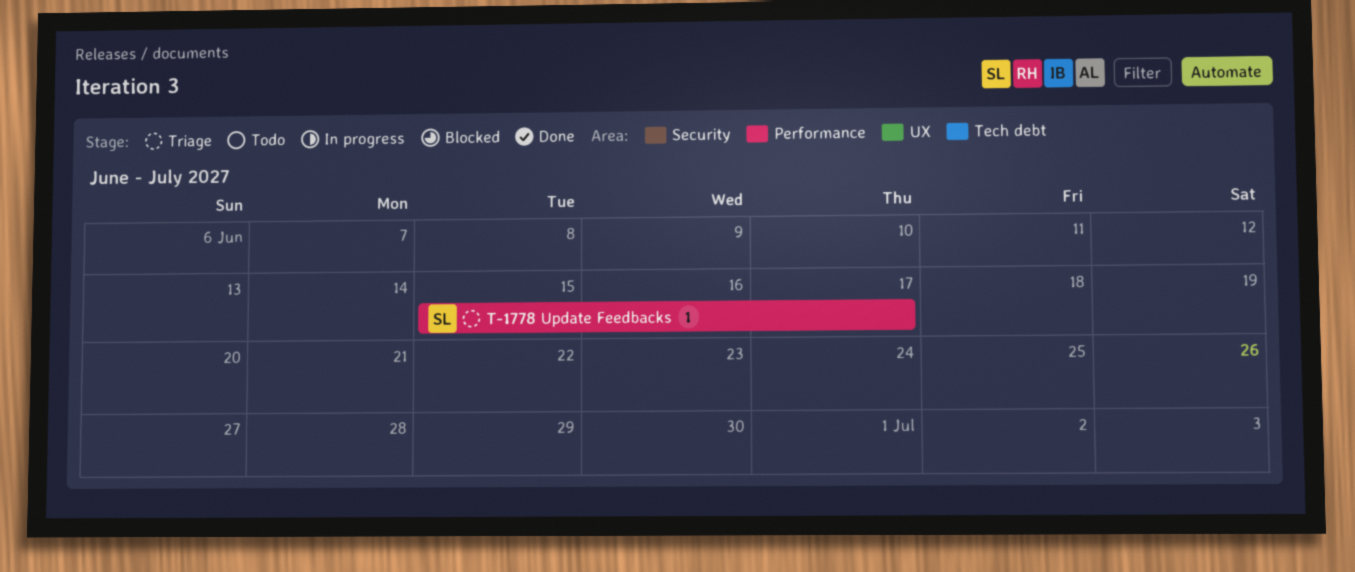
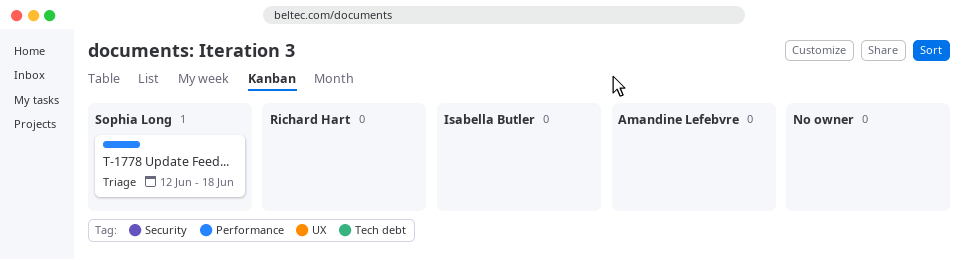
T-1778, start: Jun 15 -> Jun 12
T-1778, due: Jun 17 -> Jun 18

